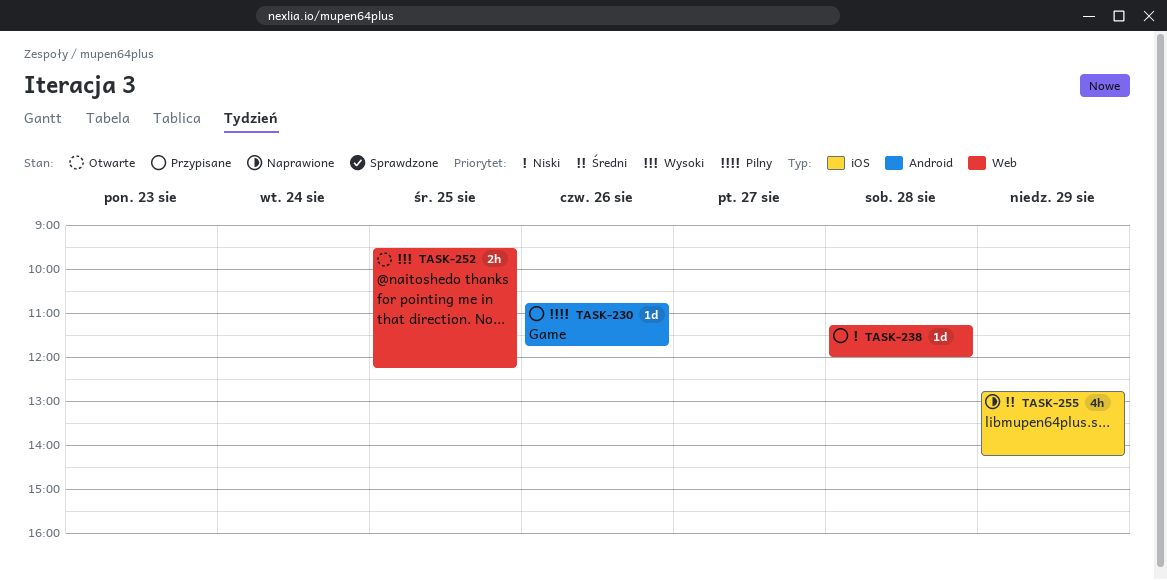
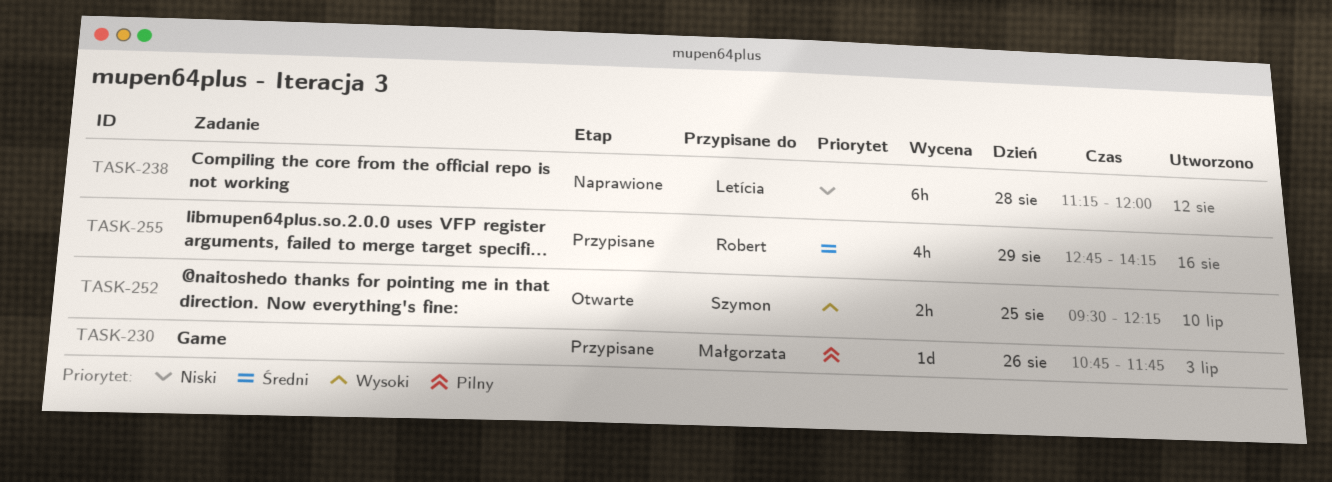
TASK-238, status: Przypisane -> Naprawione
TASK-238, estimate: 1d -> 6h
TASK-255, status: Naprawione -> Przypisane

